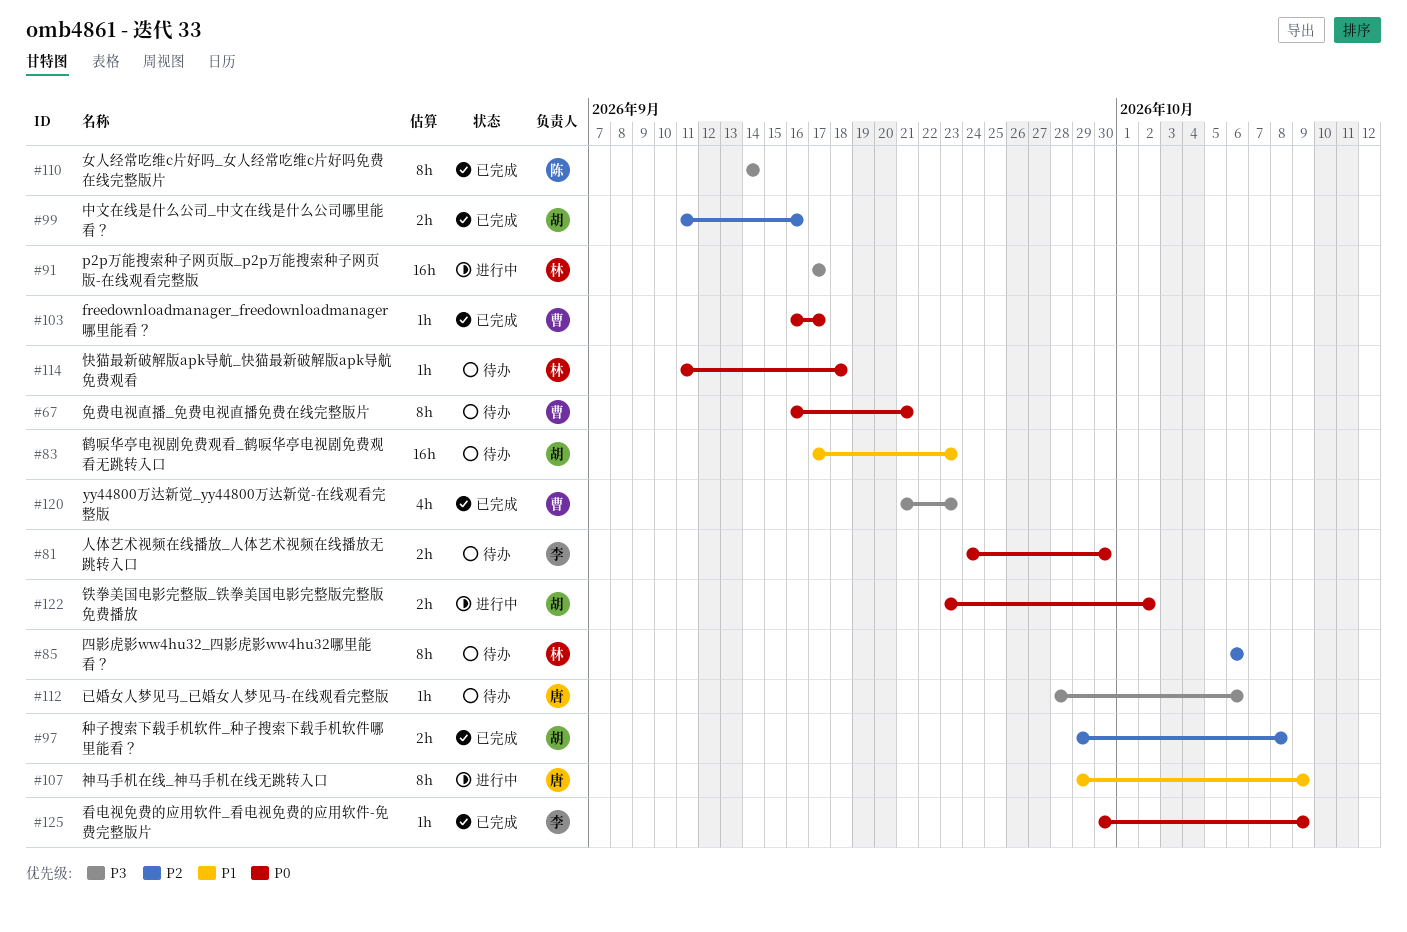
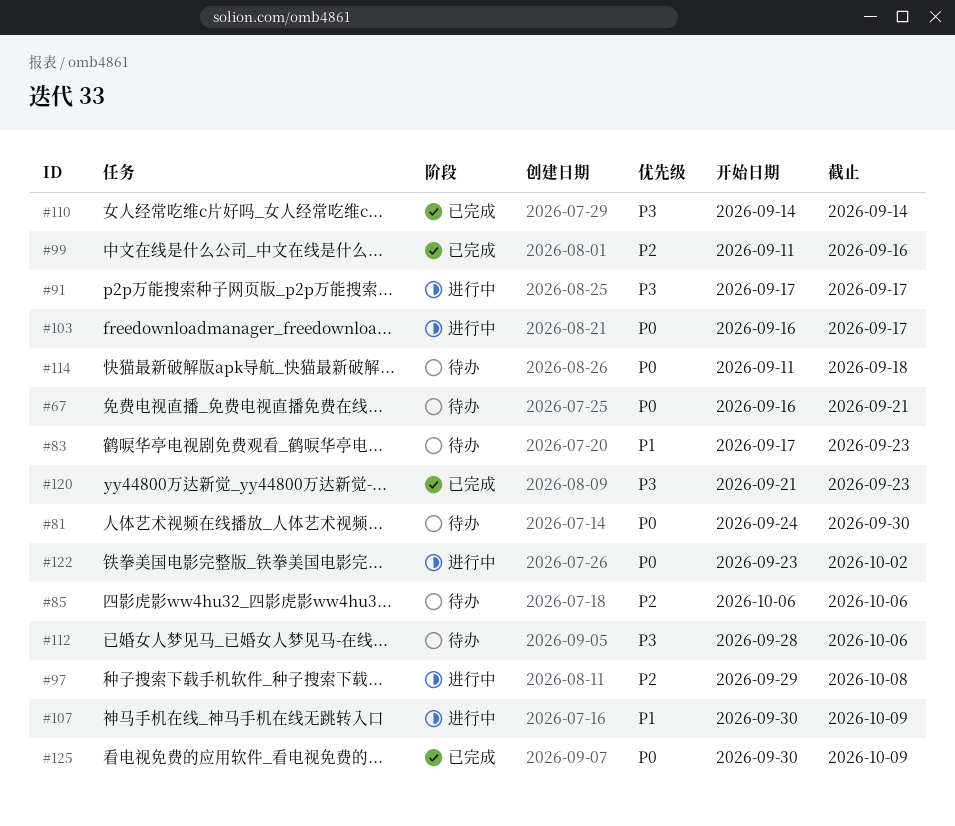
#97, status: 已完成 -> 进行中
#103, status: 已完成 -> 进行中
#107, start: Sep 29 -> Sep 30

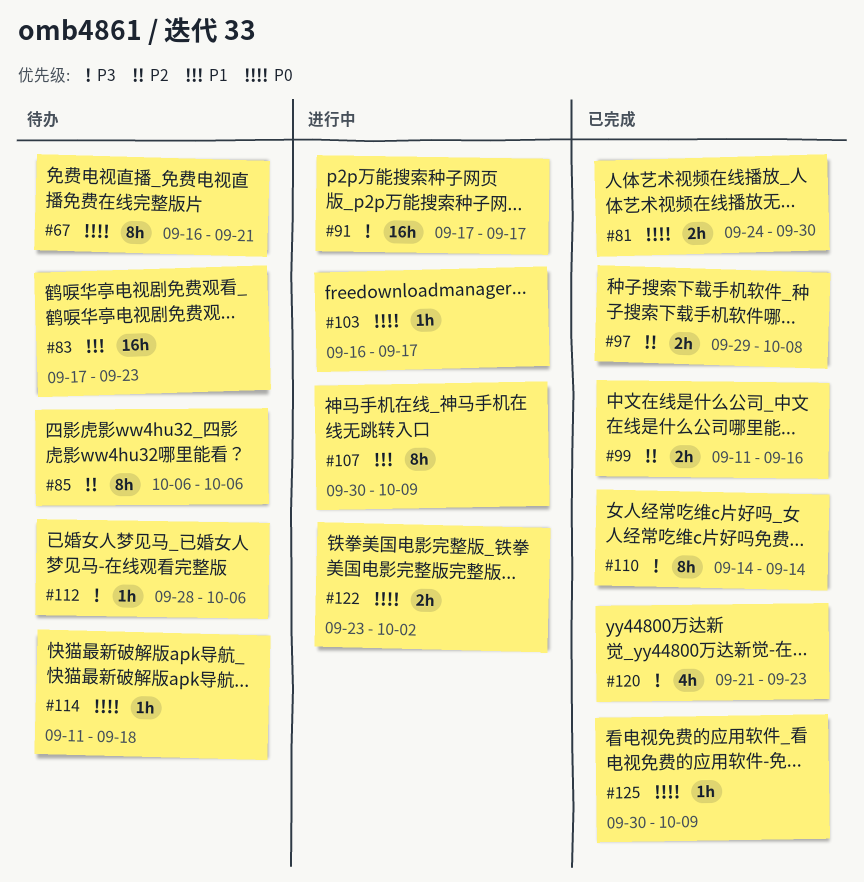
#81, status: 待办 -> 已完成
#97, status: 进行中 -> 已完成

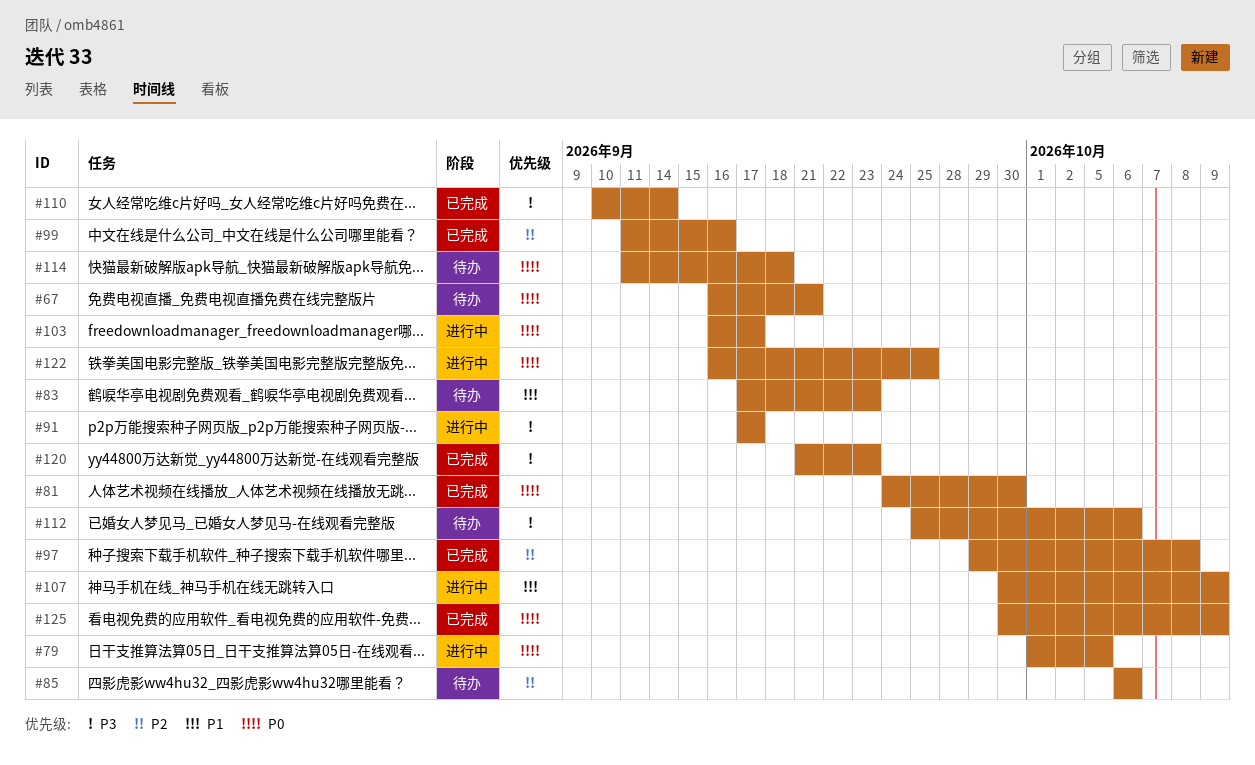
#79: none -> present
#110, start: Sep 14 -> Sep 10
#112, start: Sep 28 -> Sep 25
#122, start: Sep 23 -> Sep 16
#122, due: Oct 2 -> Sep 25

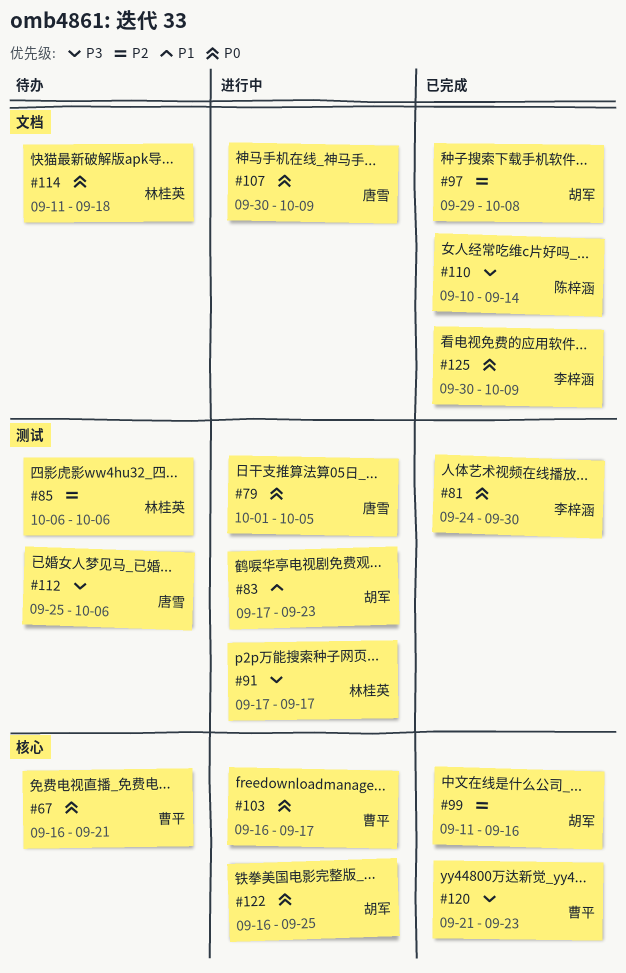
#83, status: 待办 -> 进行中
#107, priority: P1 -> P0

